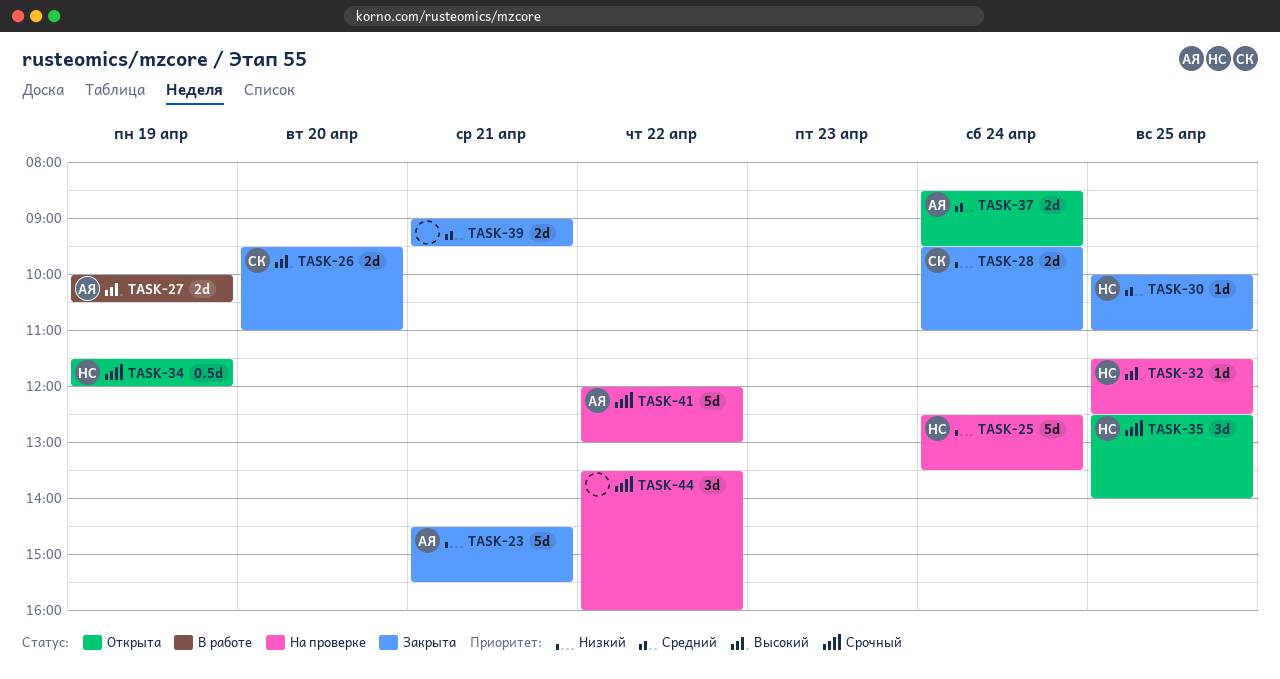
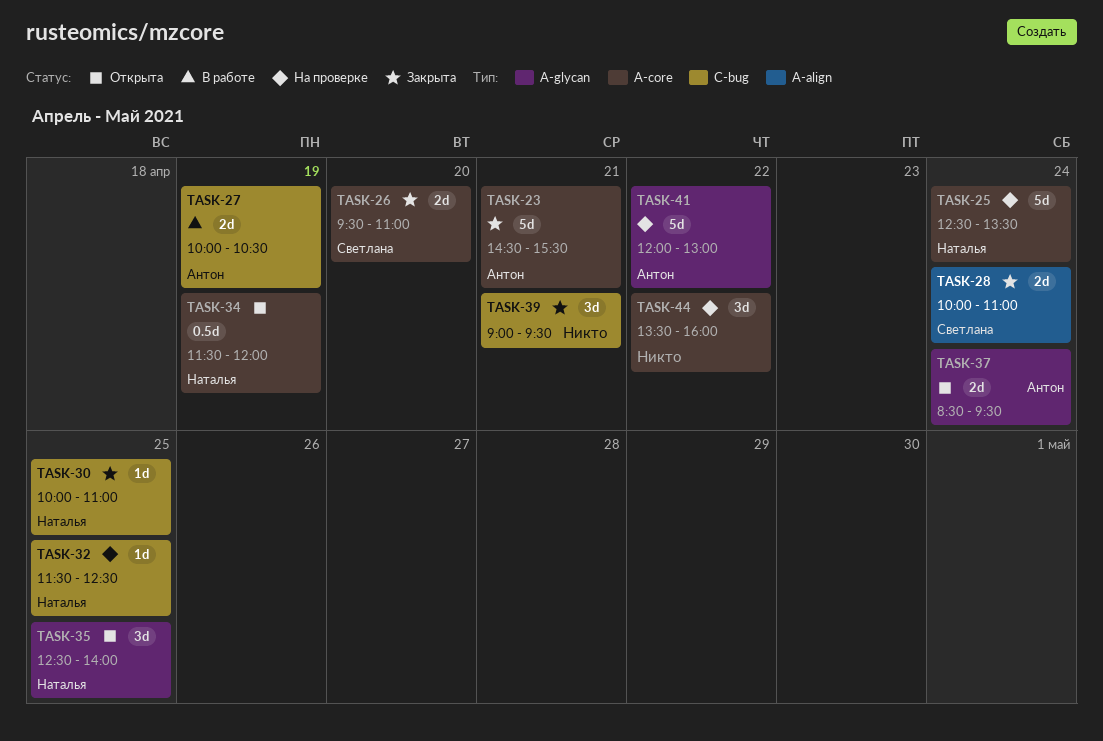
TASK-28, begins: 09:30 -> 10:00
TASK-39, estimate: 2d -> 3d

